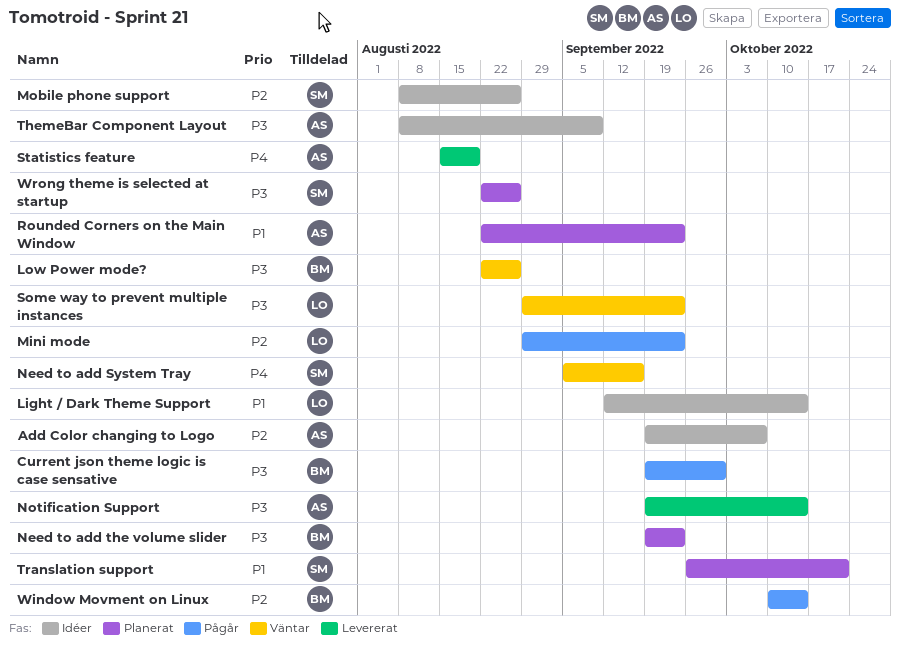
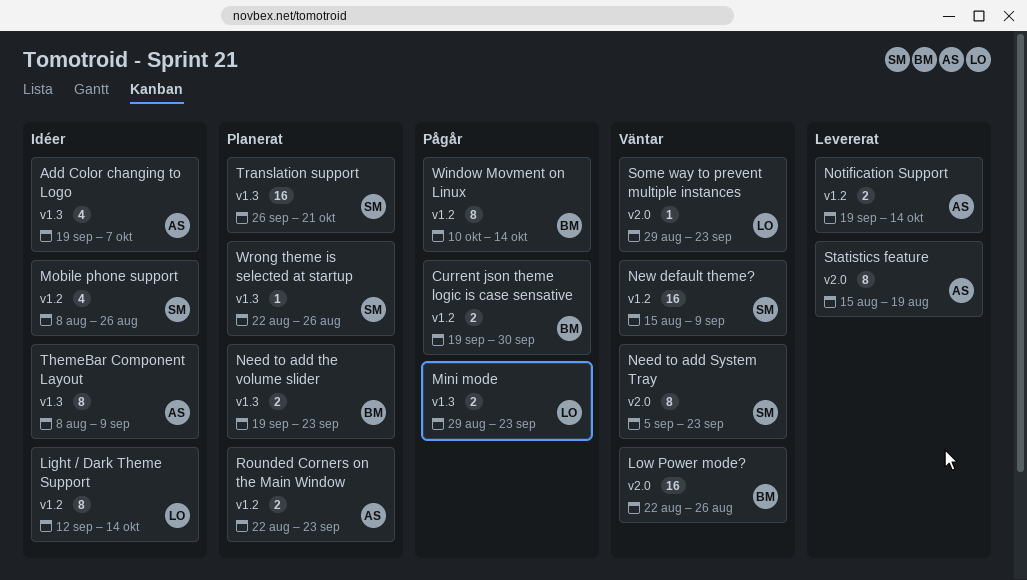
Need to add System Tray, due: Sep 16 -> Sep 23
New default theme?: none -> present

